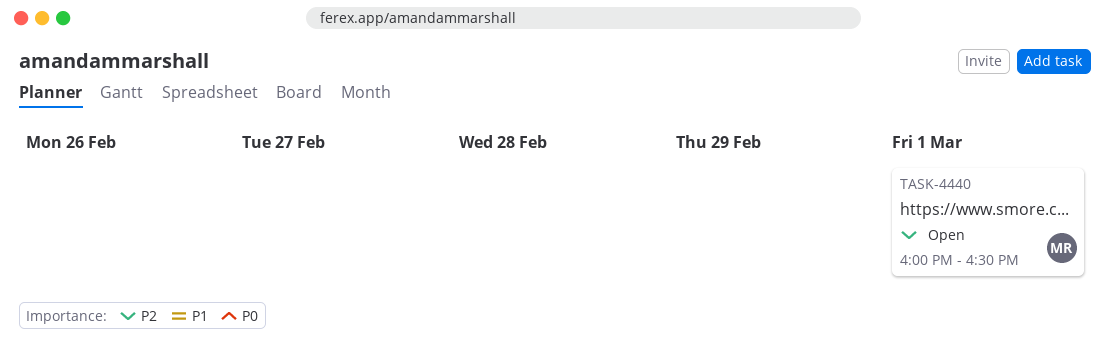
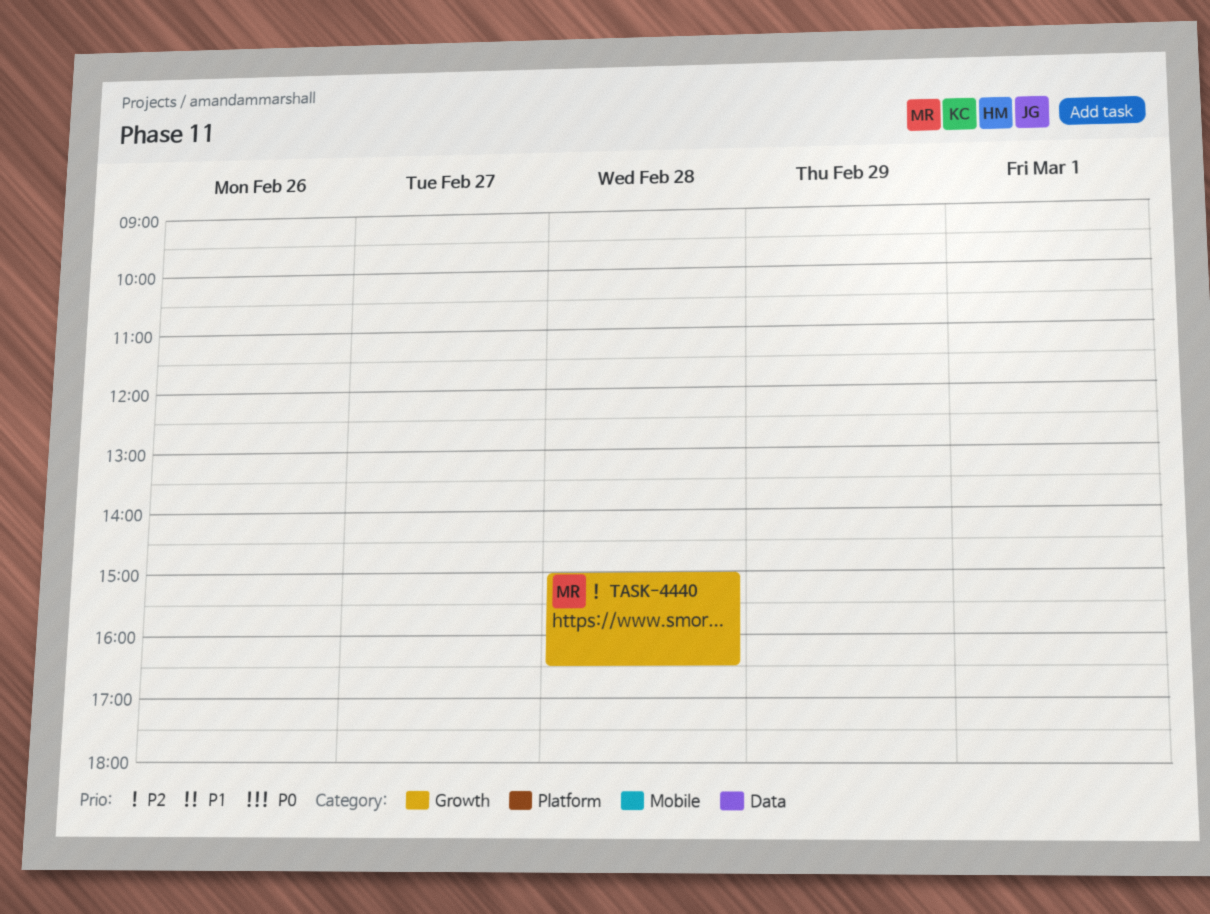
TASK-4440, day: Mar 1 -> Feb 28
TASK-4440, begins: 16:00 -> 15:00

